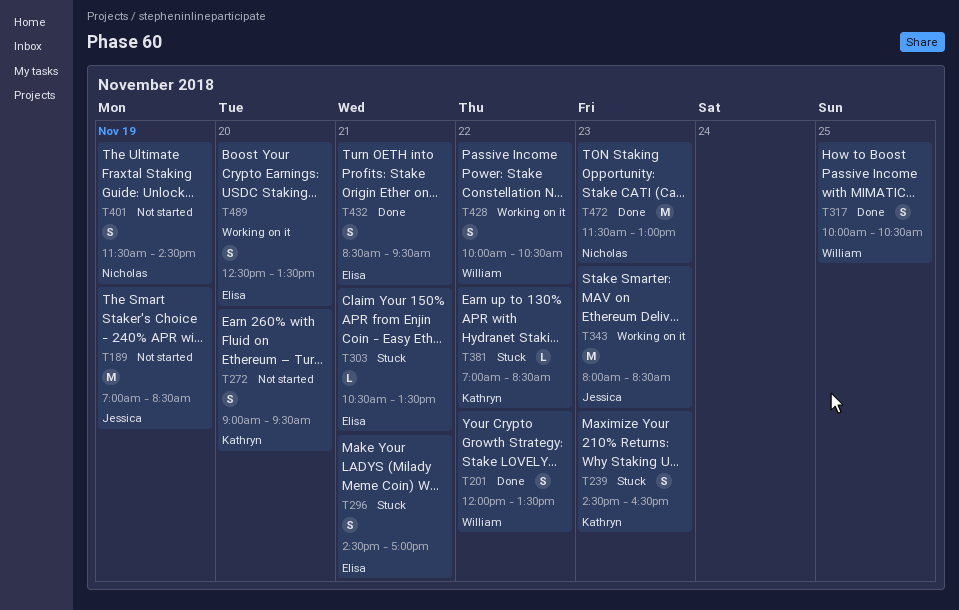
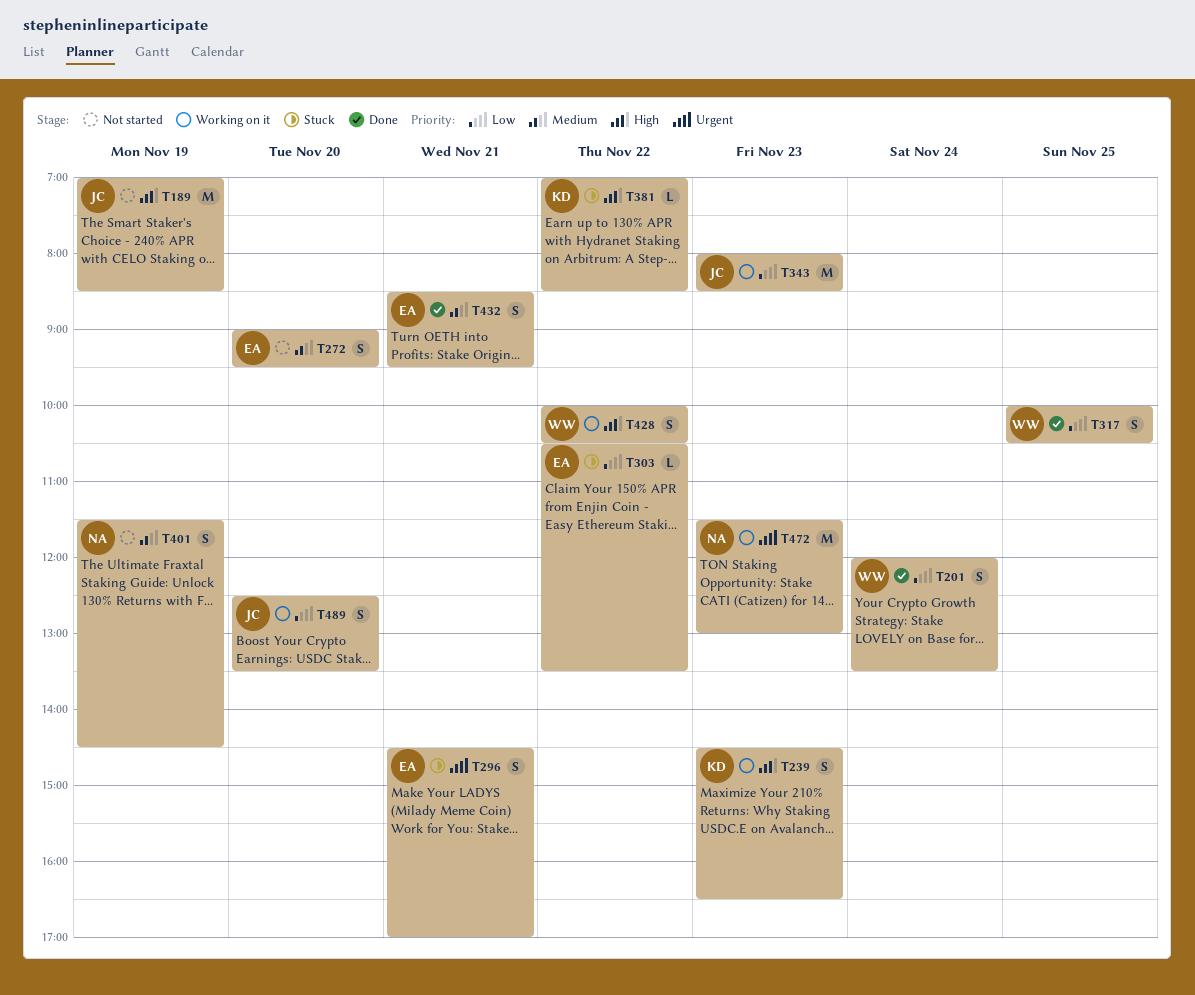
T201, day: Nov 22 -> Nov 24
T239, status: Stuck -> Working on it
T272, owner: Kathryn -> Elisa
T303, day: Nov 21 -> Nov 22
T472, status: Done -> Working on it
T489, owner: Elisa -> Jessica

